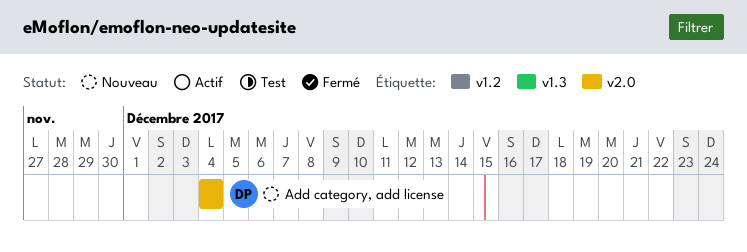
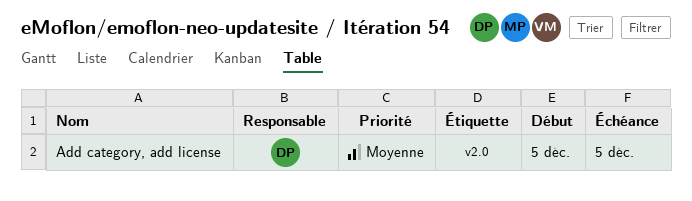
Add category, add license, start: Dec 4 -> Dec 5
Add category, add license, due: Dec 4 -> Dec 5

